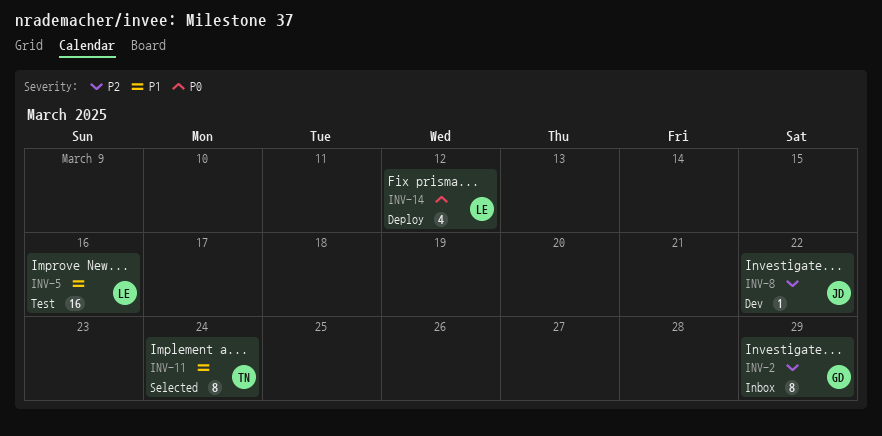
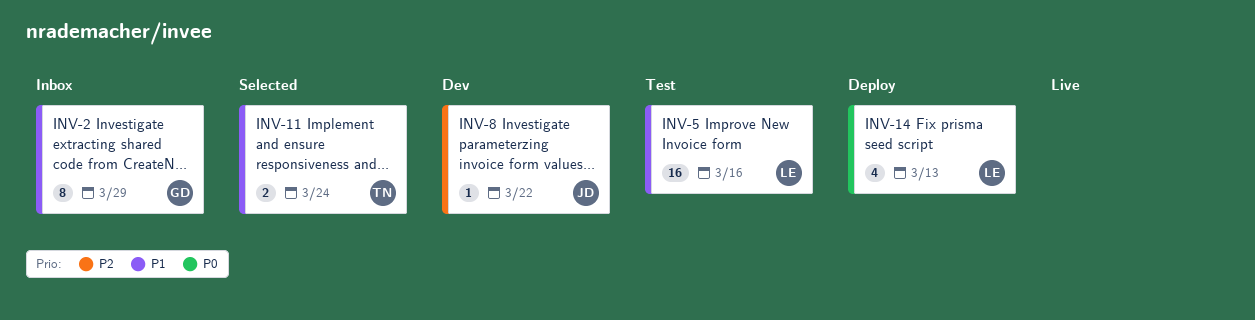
INV-2, priority: P2 -> P1
INV-11, estimate: 8 -> 2
INV-14, due: Mar 12 -> Mar 13

